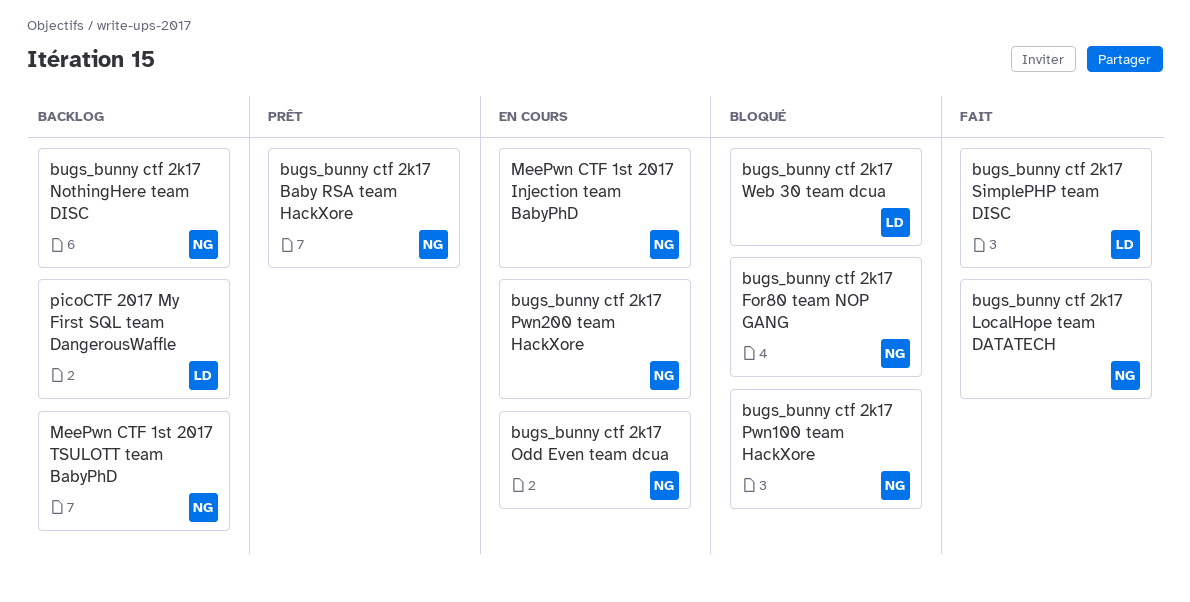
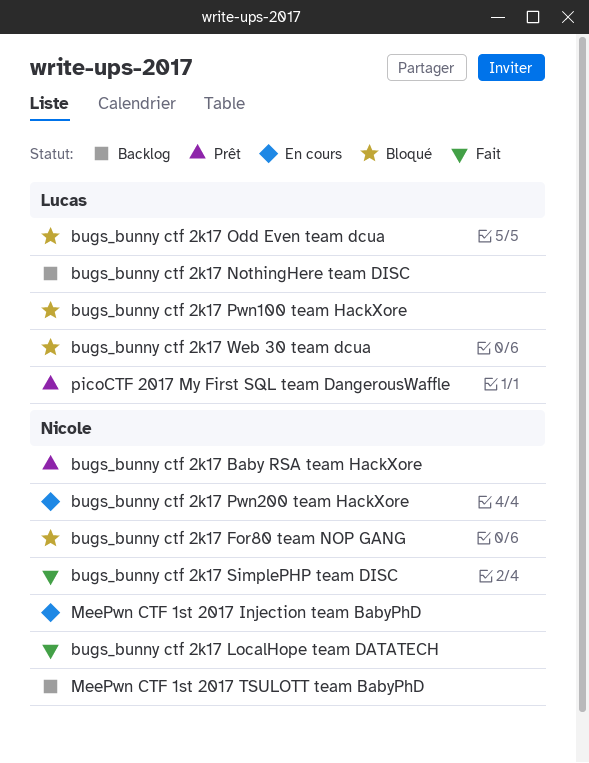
bugs_bunny ctf 2k17 NothingHere team DISC, owner: Nicole -> Lucas
bugs_bunny ctf 2k17 Odd Even team dcua, status: En cours -> Bloqué
bugs_bunny ctf 2k17 Odd Even team dcua, owner: Nicole -> Lucas
bugs_bunny ctf 2k17 Pwn100 team HackXore, owner: Nicole -> Lucas
bugs_bunny ctf 2k17 SimplePHP team DISC, owner: Lucas -> Nicole
picoCTF 2017 My First SQL team DangerousWaffle, status: Backlog -> Prêt

